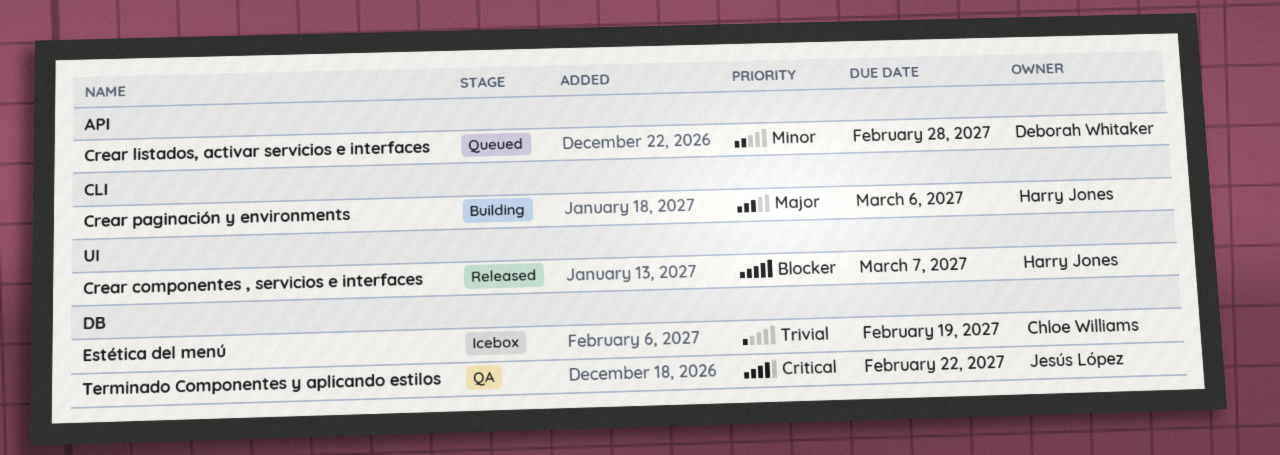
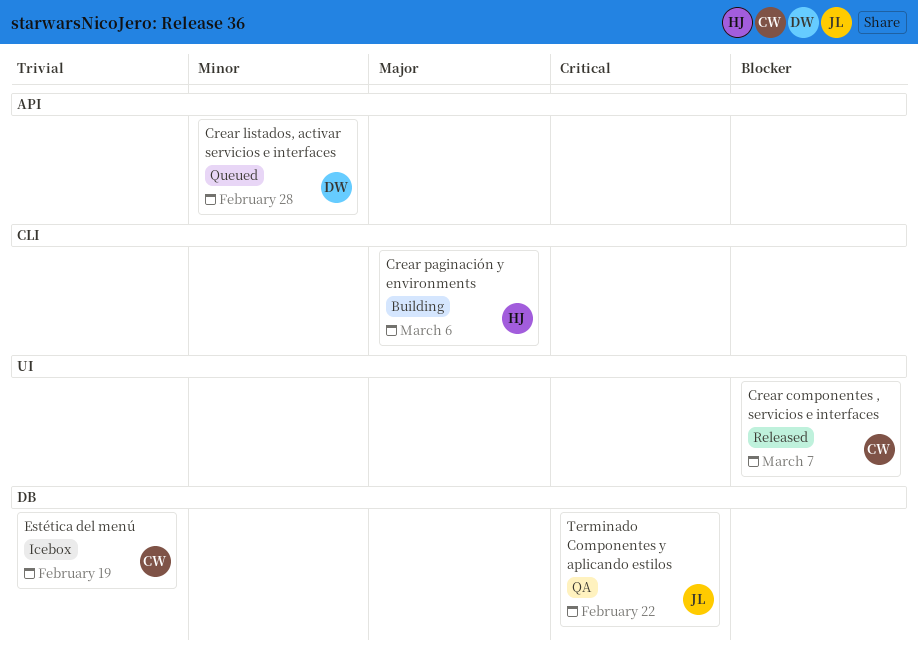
Crear componentes , servicios e interfaces, owner: Harry Jones -> Chloe Williams

